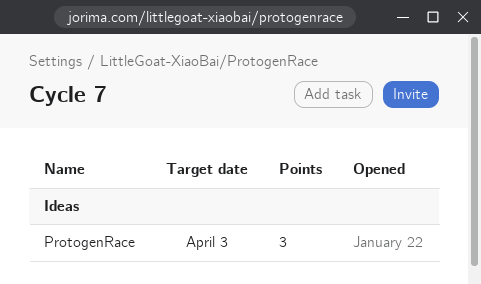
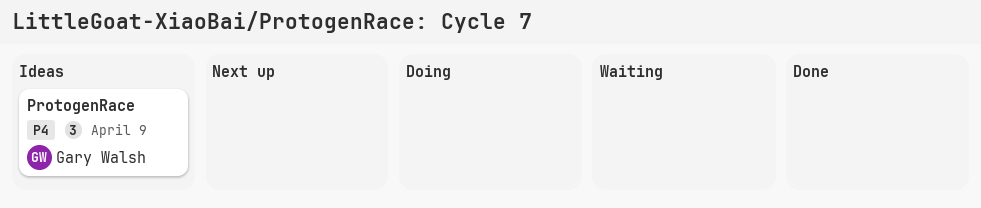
ProtogenRace, due: Apr 3 -> Apr 9

